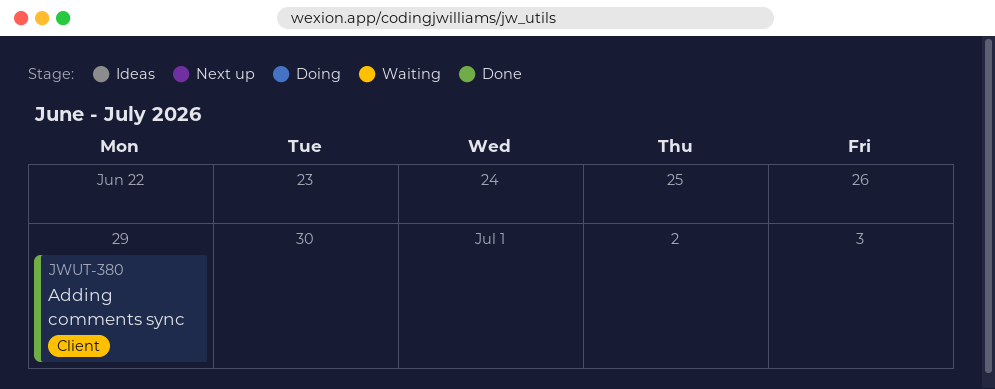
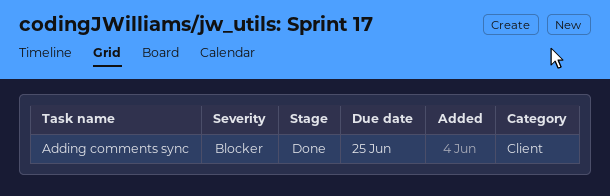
Adding comments sync, due: Jun 29 -> Jun 25

